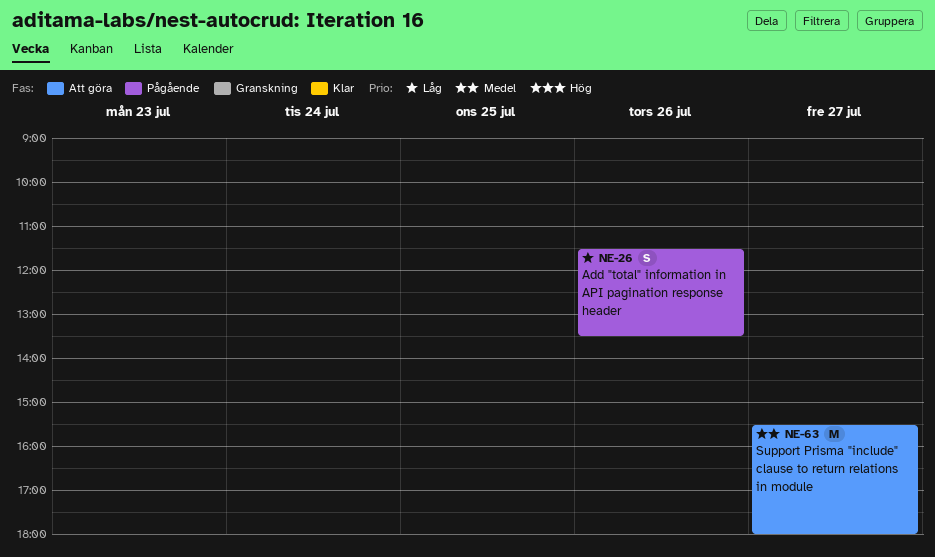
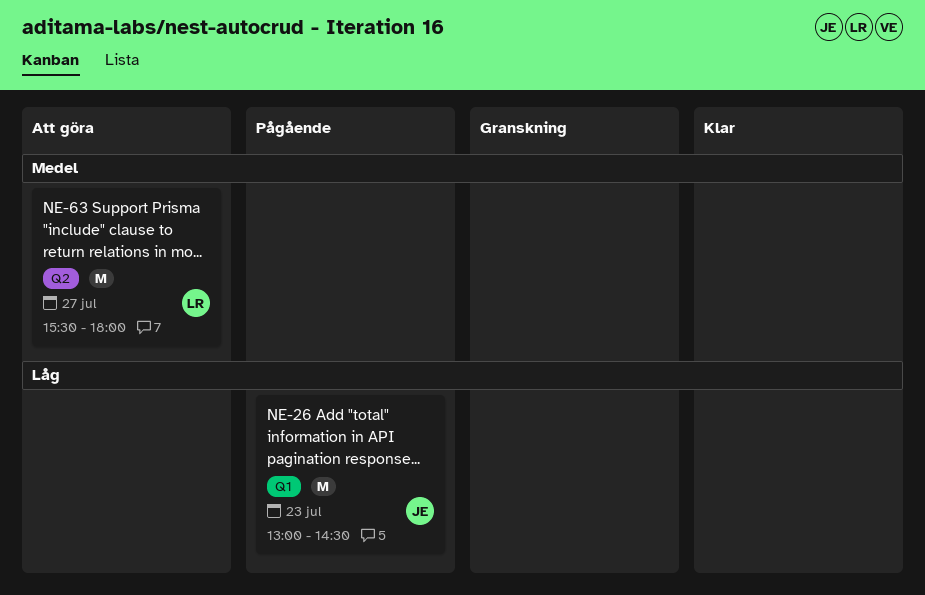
NE-26, estimate: S -> M
NE-26, day: Jul 26 -> Jul 23
NE-26, begins: 11:30 -> 13:00
NE-26, ends: 13:30 -> 14:30

